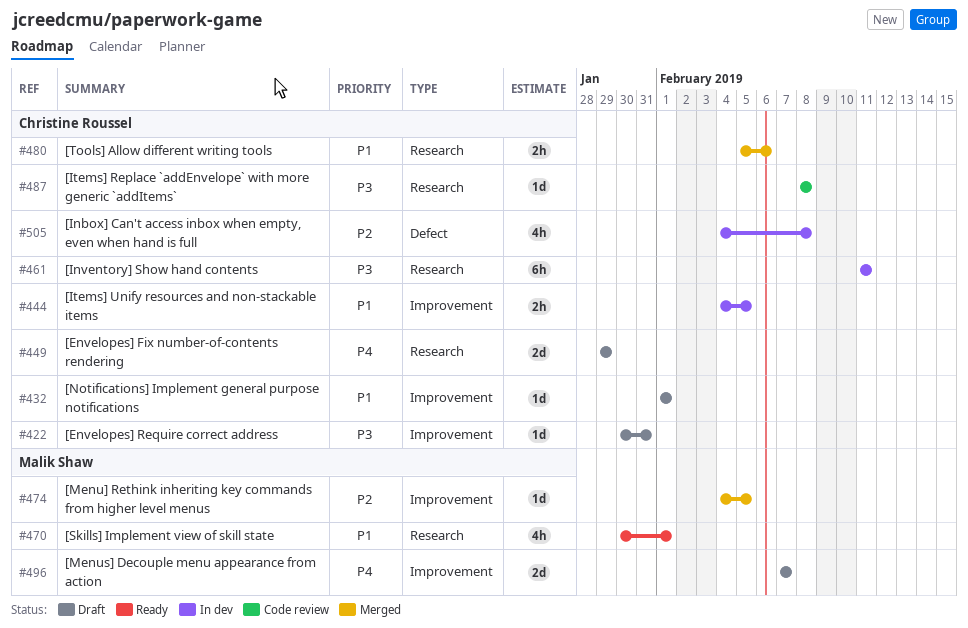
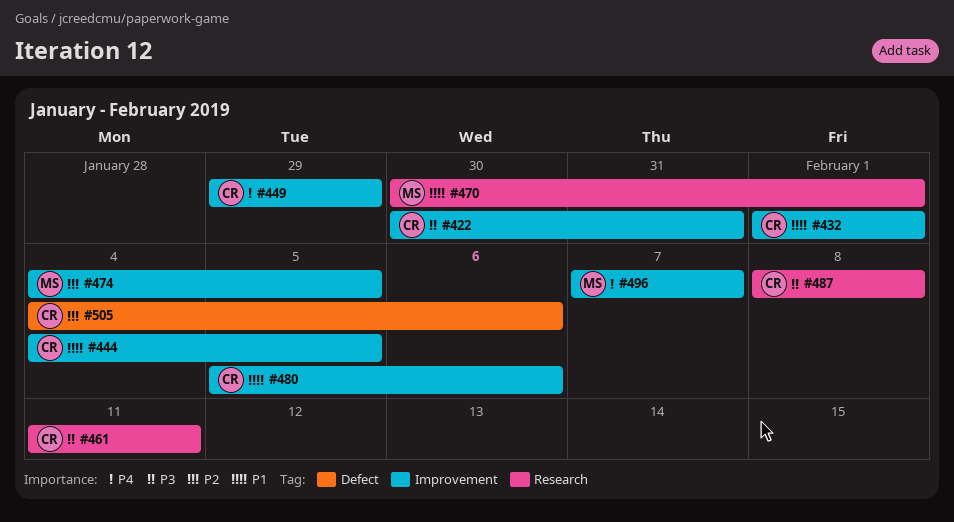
#449, label: Research -> Improvement
#480, label: Research -> Improvement
#505, due: Feb 8 -> Feb 6

